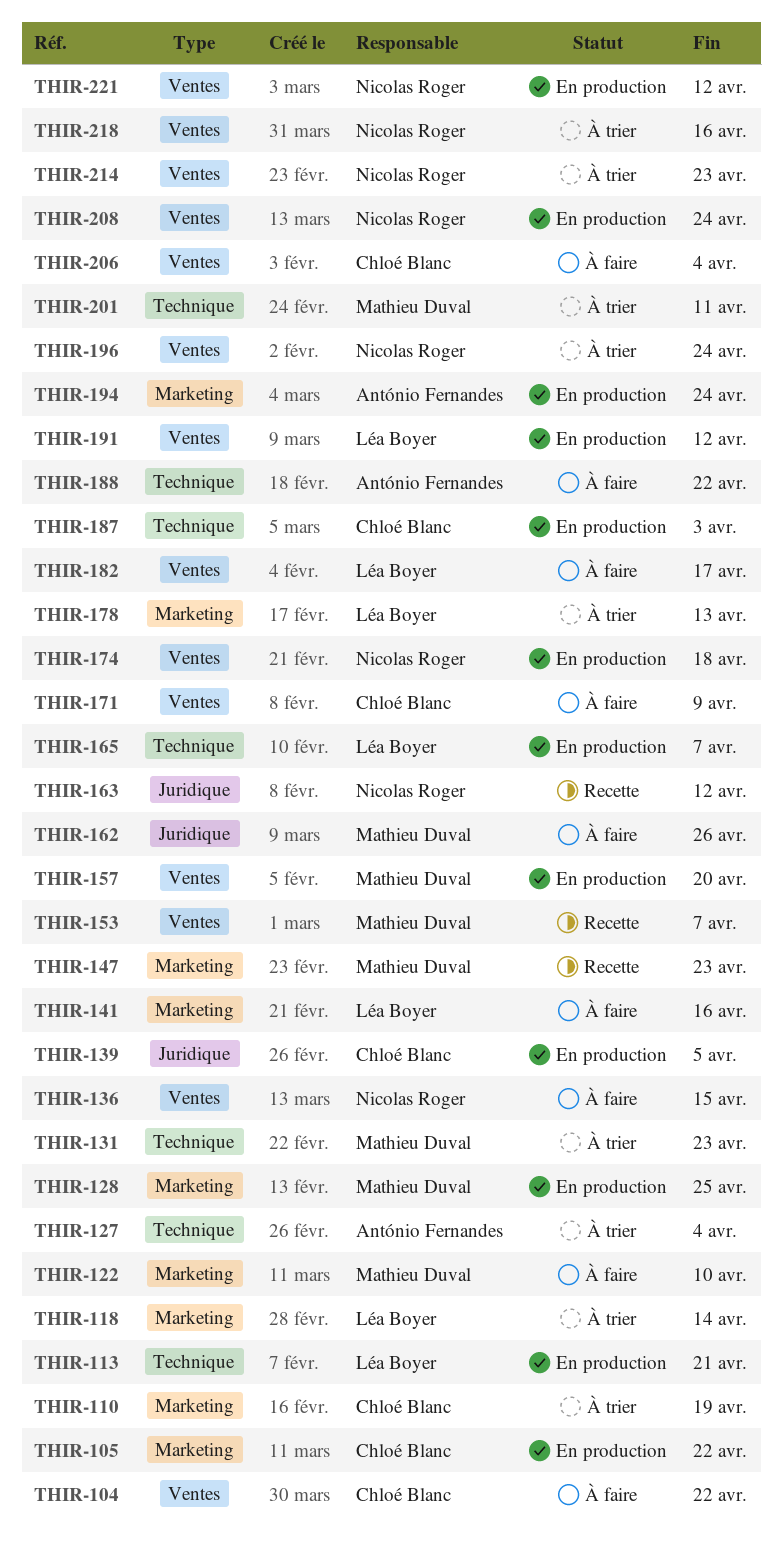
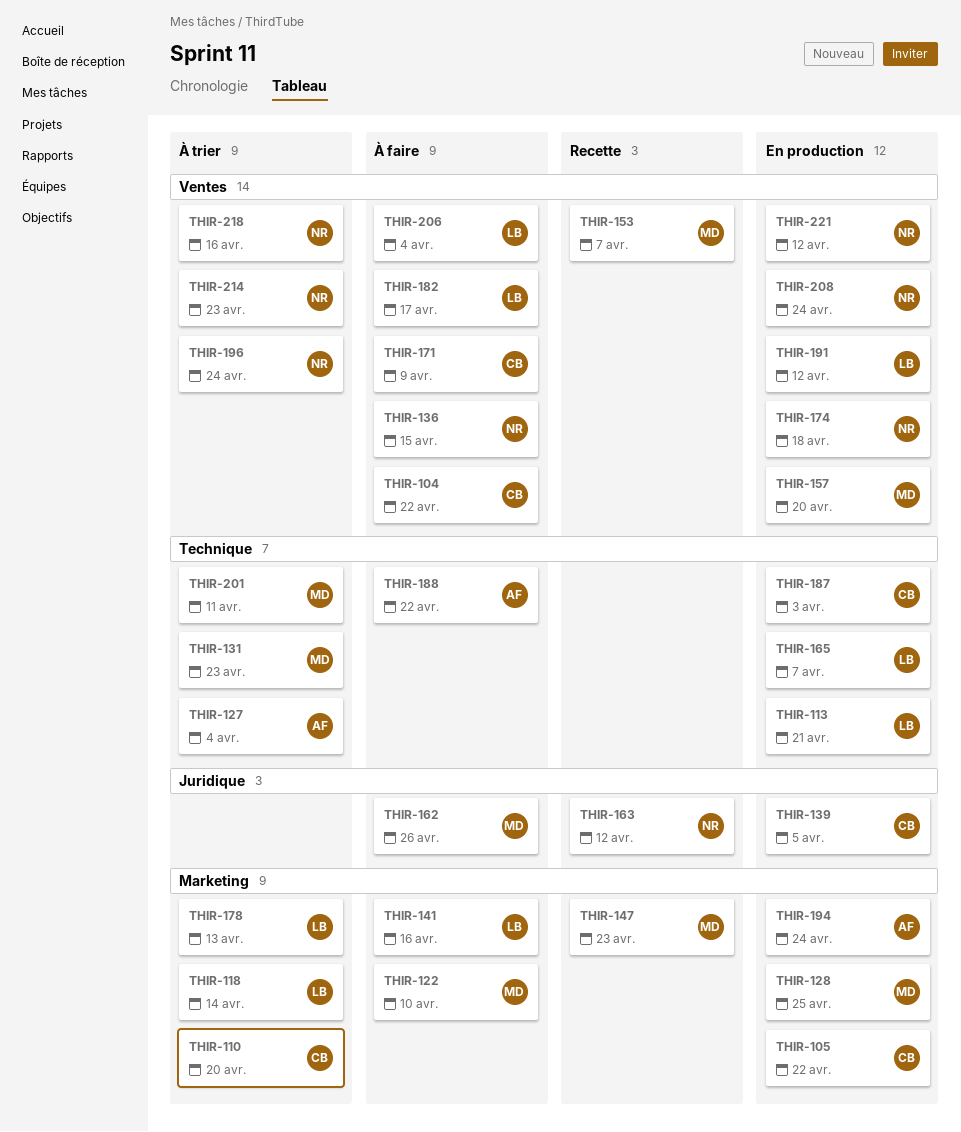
THIR-110, due: Apr 19 -> Apr 20
THIR-206, owner: Chloé Blanc -> Léa Boyer

